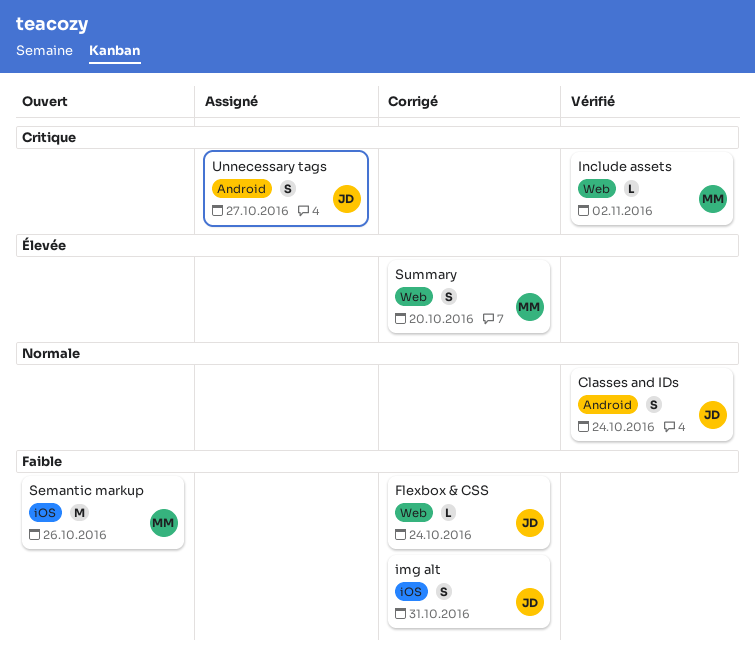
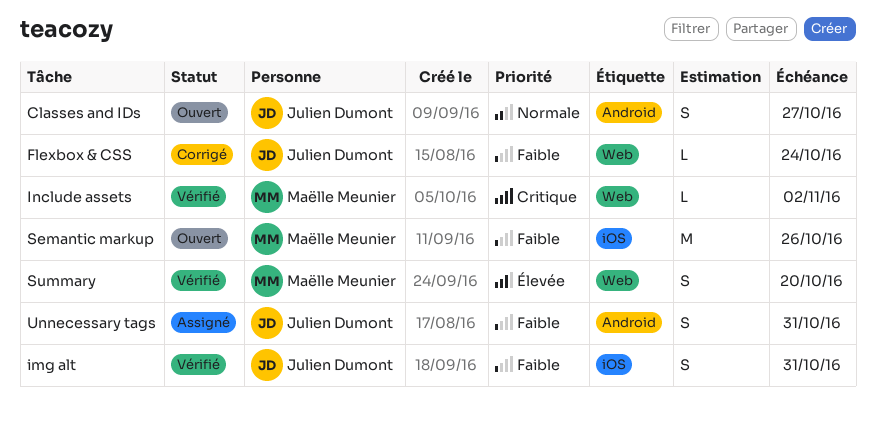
Classes and IDs, status: Vérifié -> Ouvert
Classes and IDs, due: Oct 24 -> Oct 27
img alt, status: Corrigé -> Vérifié
Summary, status: Corrigé -> Vérifié
Unnecessary tags, priority: Critique -> Faible
Unnecessary tags, due: Oct 27 -> Oct 31

